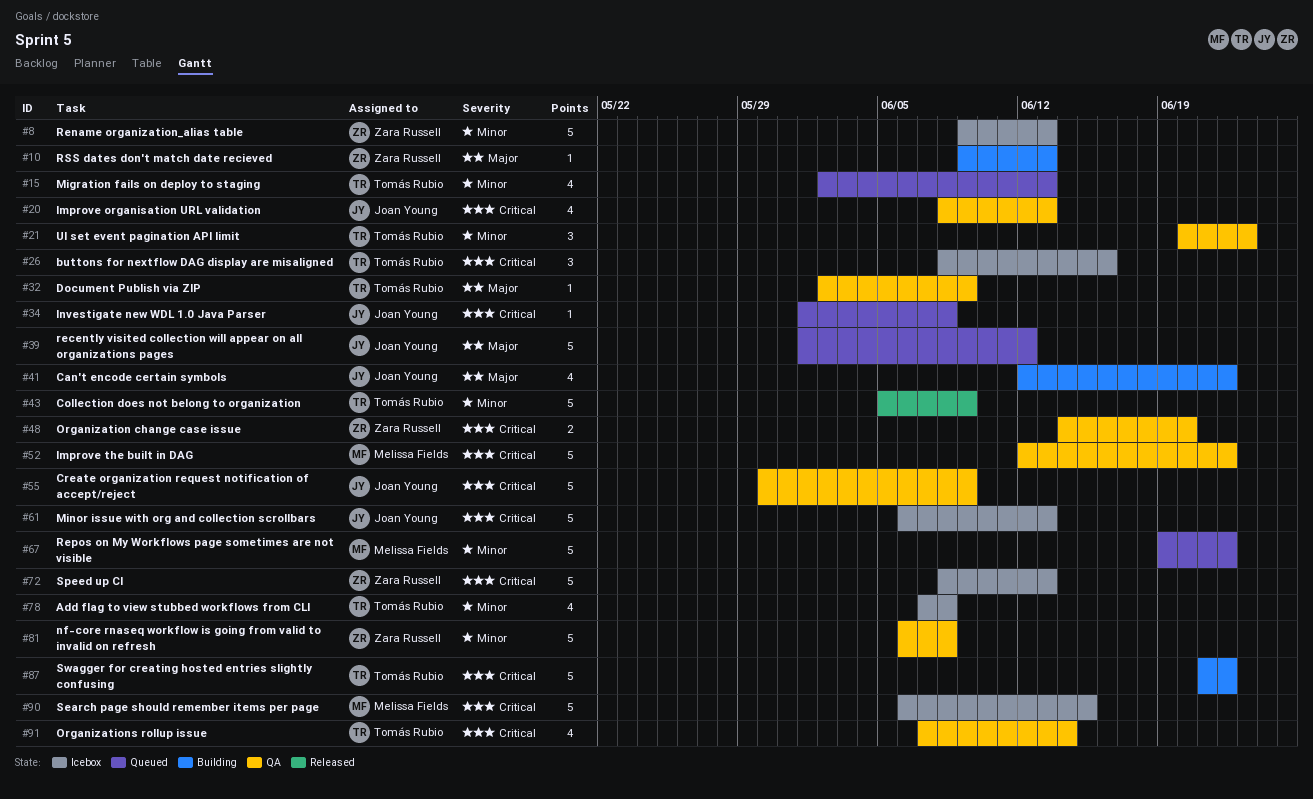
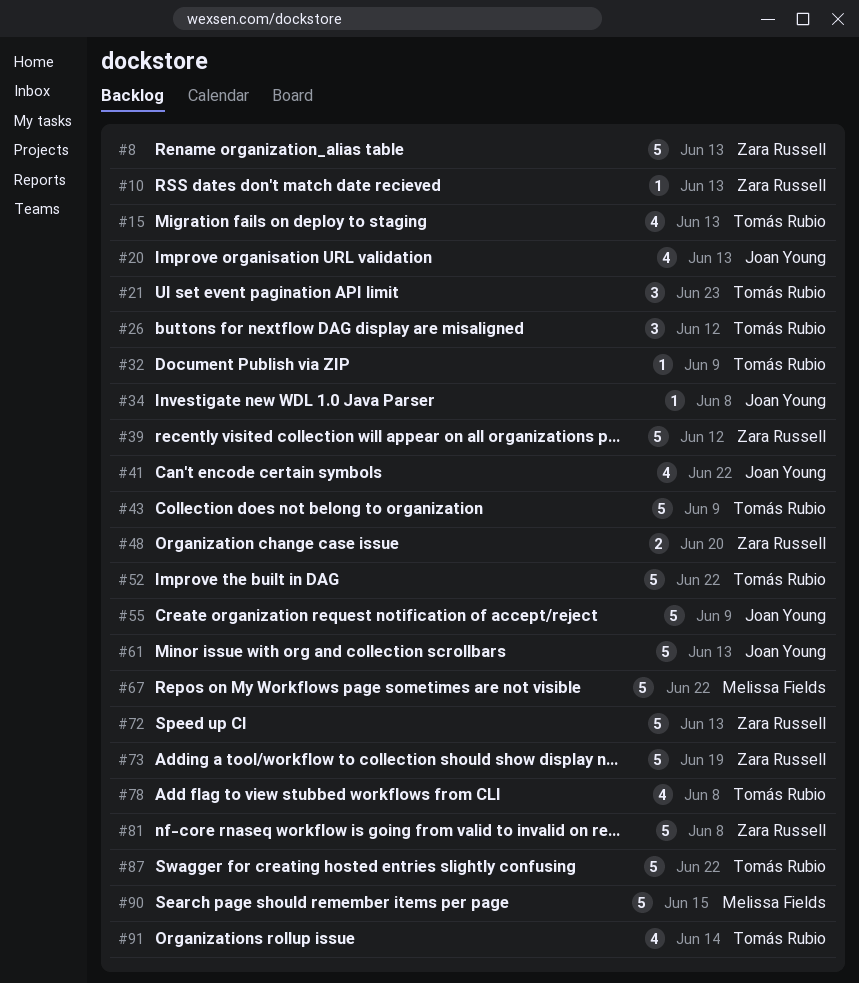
#26, due: Jun 16 -> Jun 12
#39, owner: Joan Young -> Zara Russell
#52, owner: Melissa Fields -> Tomás Rubio
#73: none -> present

